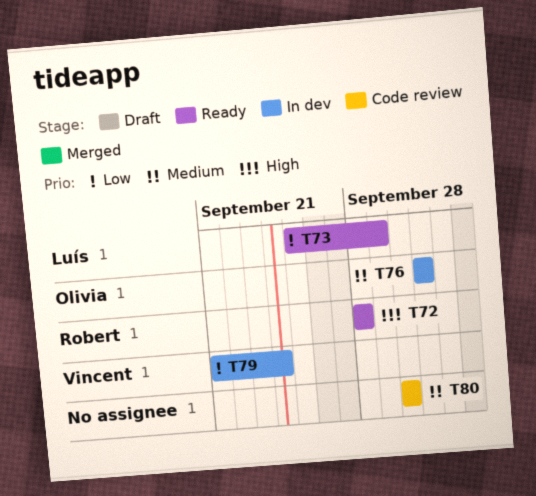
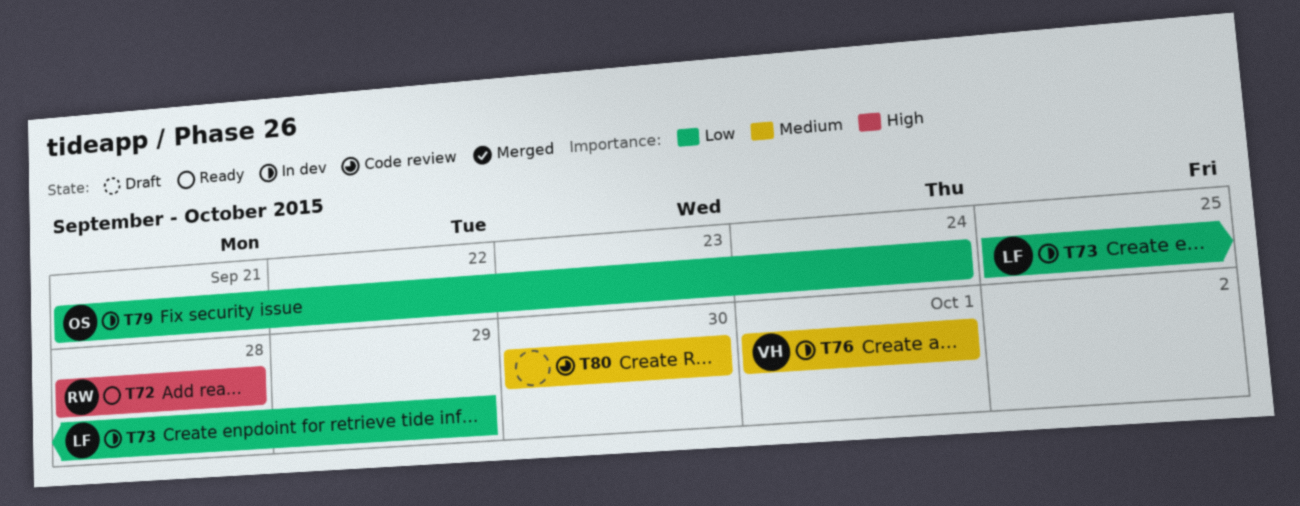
T73, status: Ready -> In dev
T76, owner: Olivia -> Vincent
T79, owner: Vincent -> Olivia

